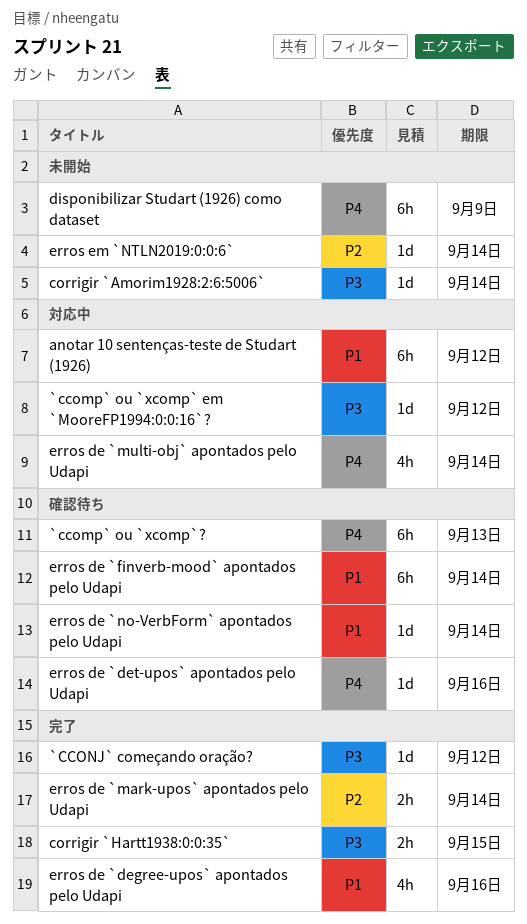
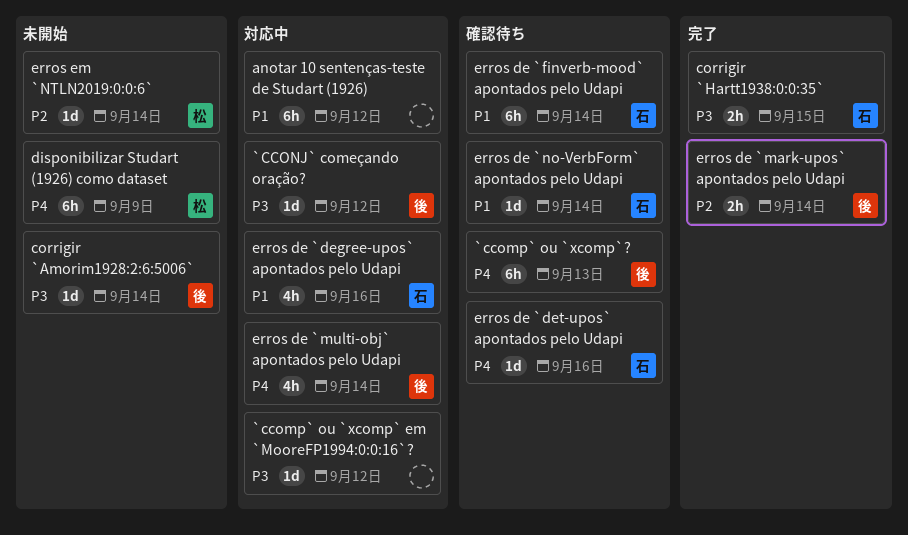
`CCONJ` começando oração?, status: 完了 -> 対応中
erros de `degree-upos` apontados pelo Udapi, status: 完了 -> 対応中

